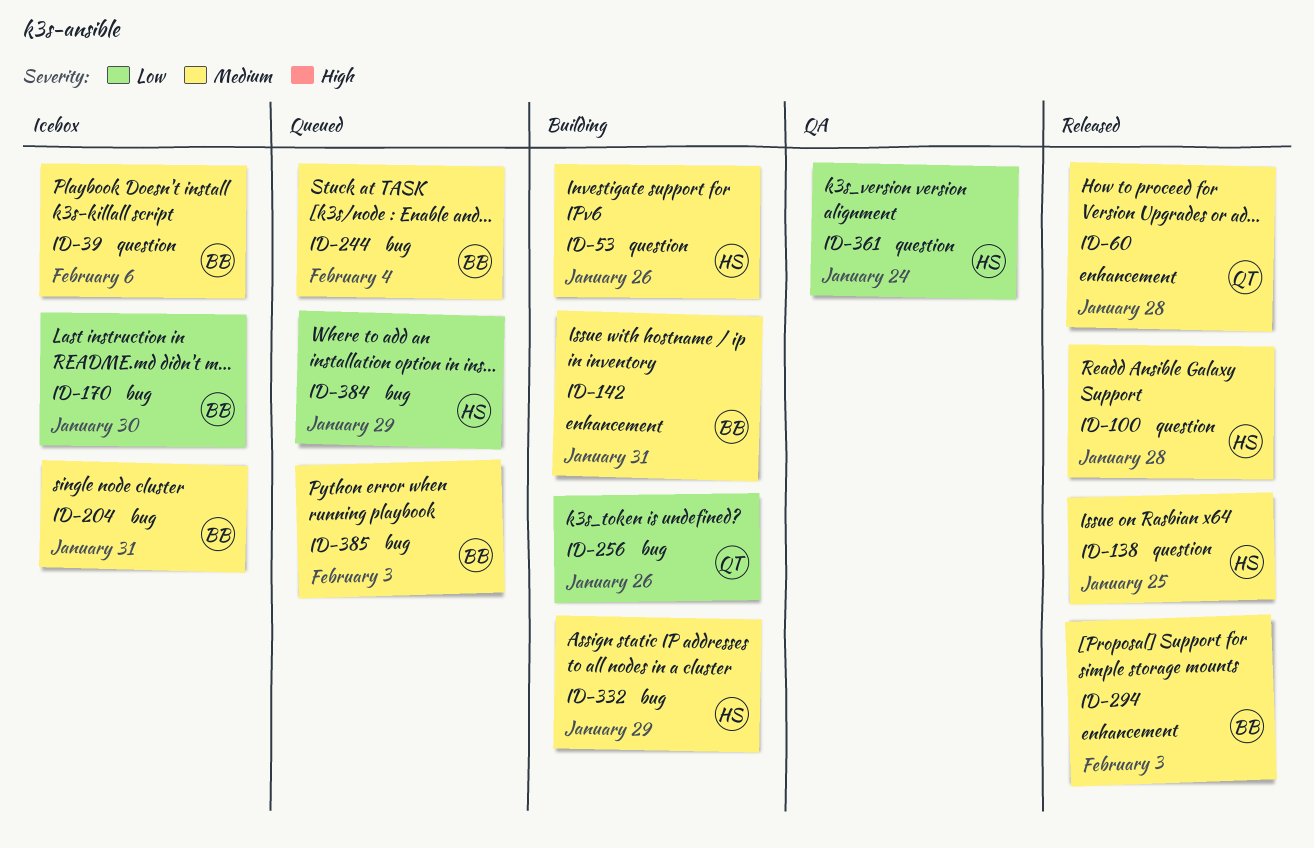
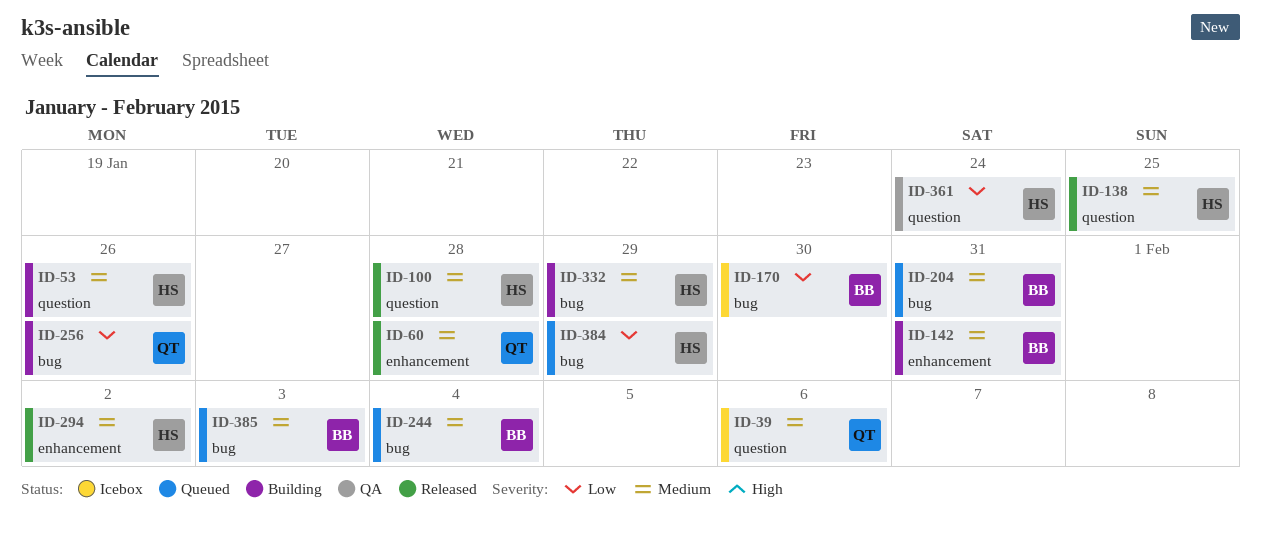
ID-39, owner: BB -> QT
ID-204, status: Icebox -> Queued
ID-294, owner: BB -> HS
ID-294, due: Feb 3 -> Feb 2

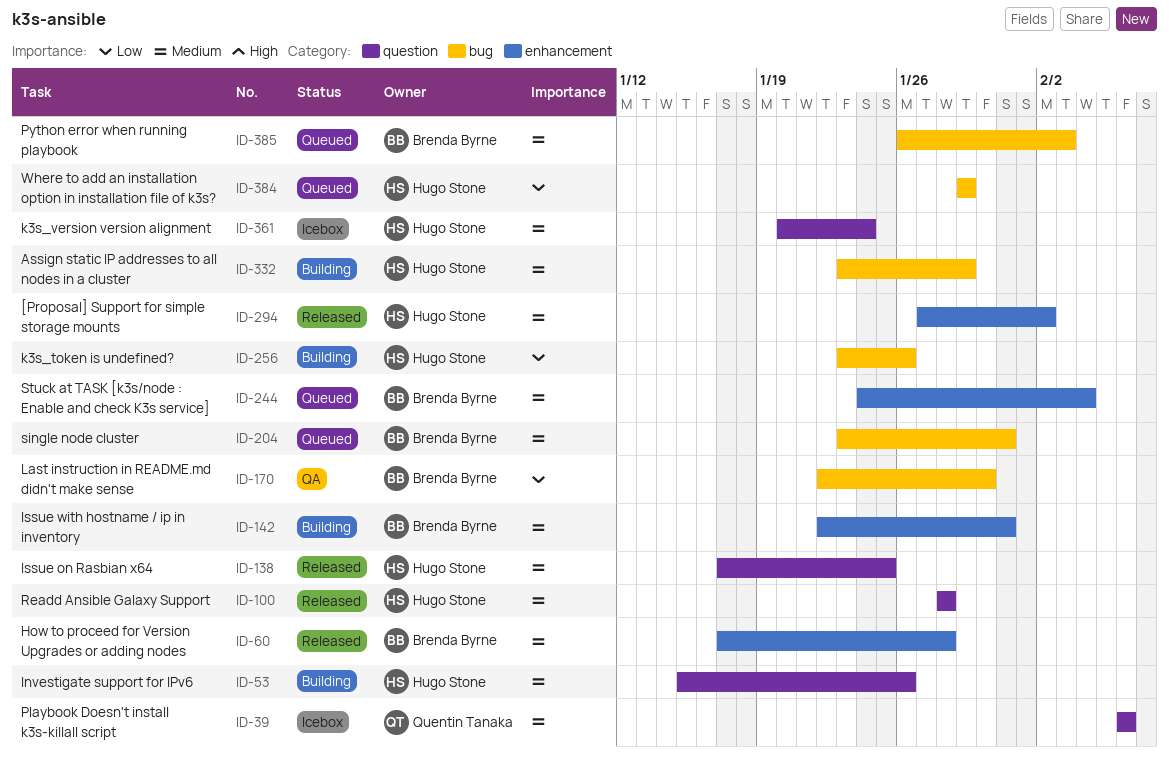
ID-60, owner: Quentin Tanaka -> Brenda Byrne
ID-170, status: Icebox -> QA
ID-244, label: bug -> enhancement
ID-256, owner: Quentin Tanaka -> Hugo Stone
ID-361, status: QA -> Icebox
ID-361, priority: Low -> Medium

